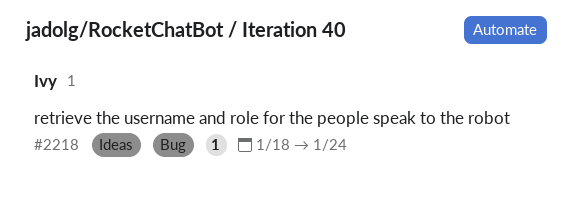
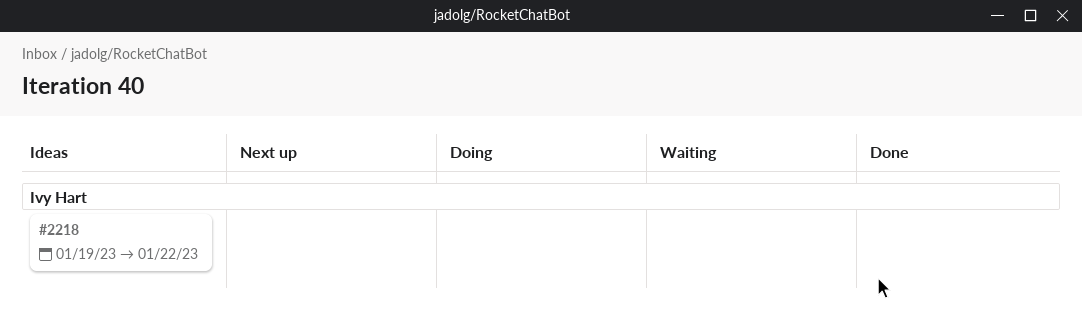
#2218, start: Jan 18 -> Jan 19
#2218, due: Jan 24 -> Jan 22

